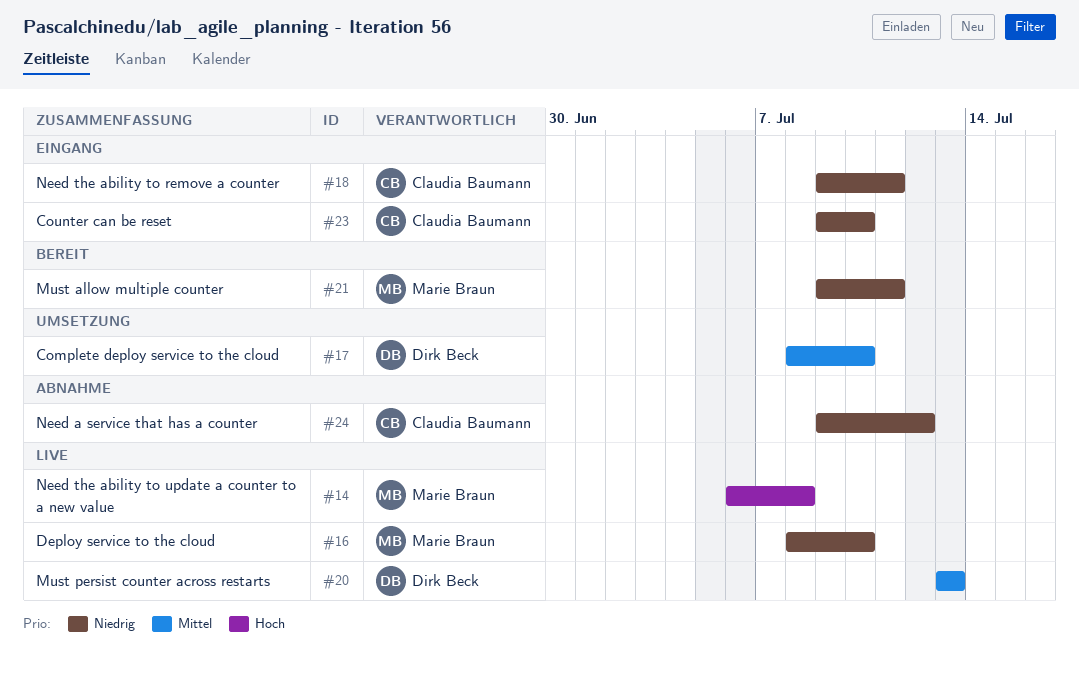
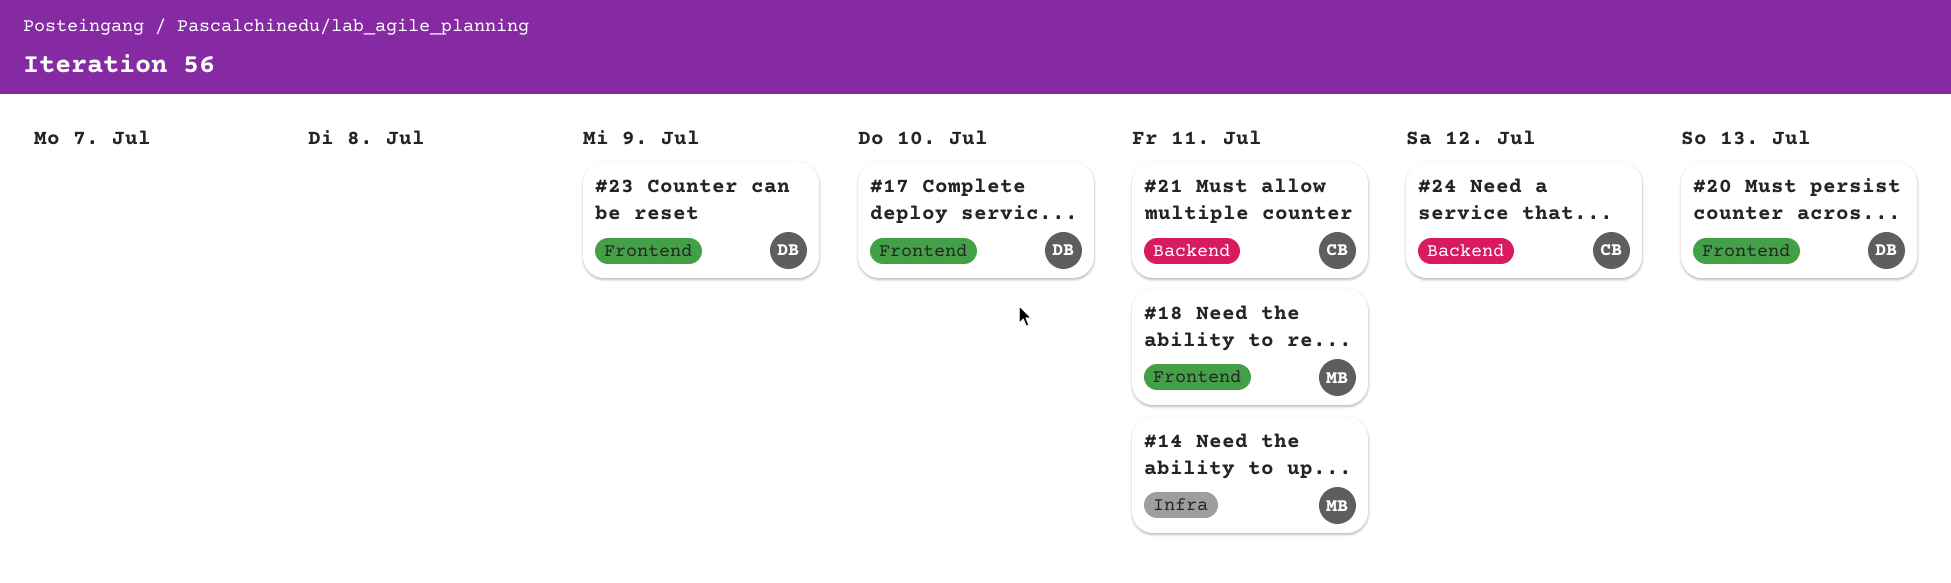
#14, due: Jul 8 -> Jul 11
#16: present -> none
#18, owner: Claudia Baumann -> Marie Braun
#21, owner: Marie Braun -> Claudia Baumann
#23, owner: Claudia Baumann -> Dirk Beck
#23, due: Jul 10 -> Jul 9

